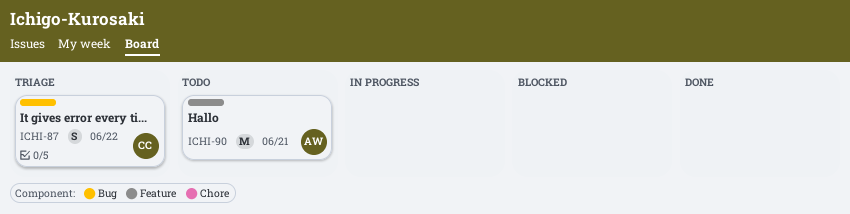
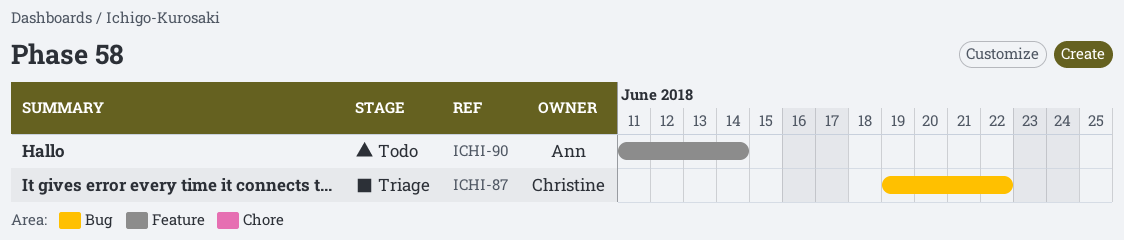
ICHI-90, due: Jun 21 -> Jun 14

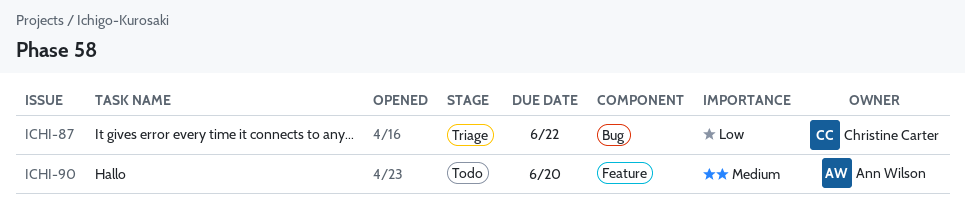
ICHI-90, due: Jun 14 -> Jun 20

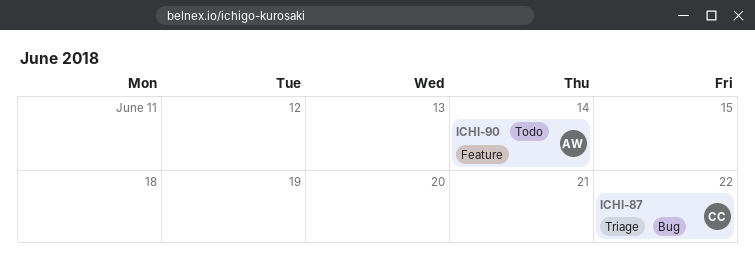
ICHI-90, due: Jun 20 -> Jun 14

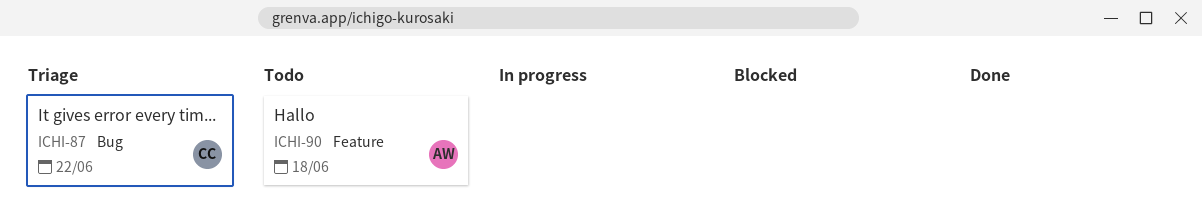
ICHI-90, due: Jun 14 -> Jun 18

